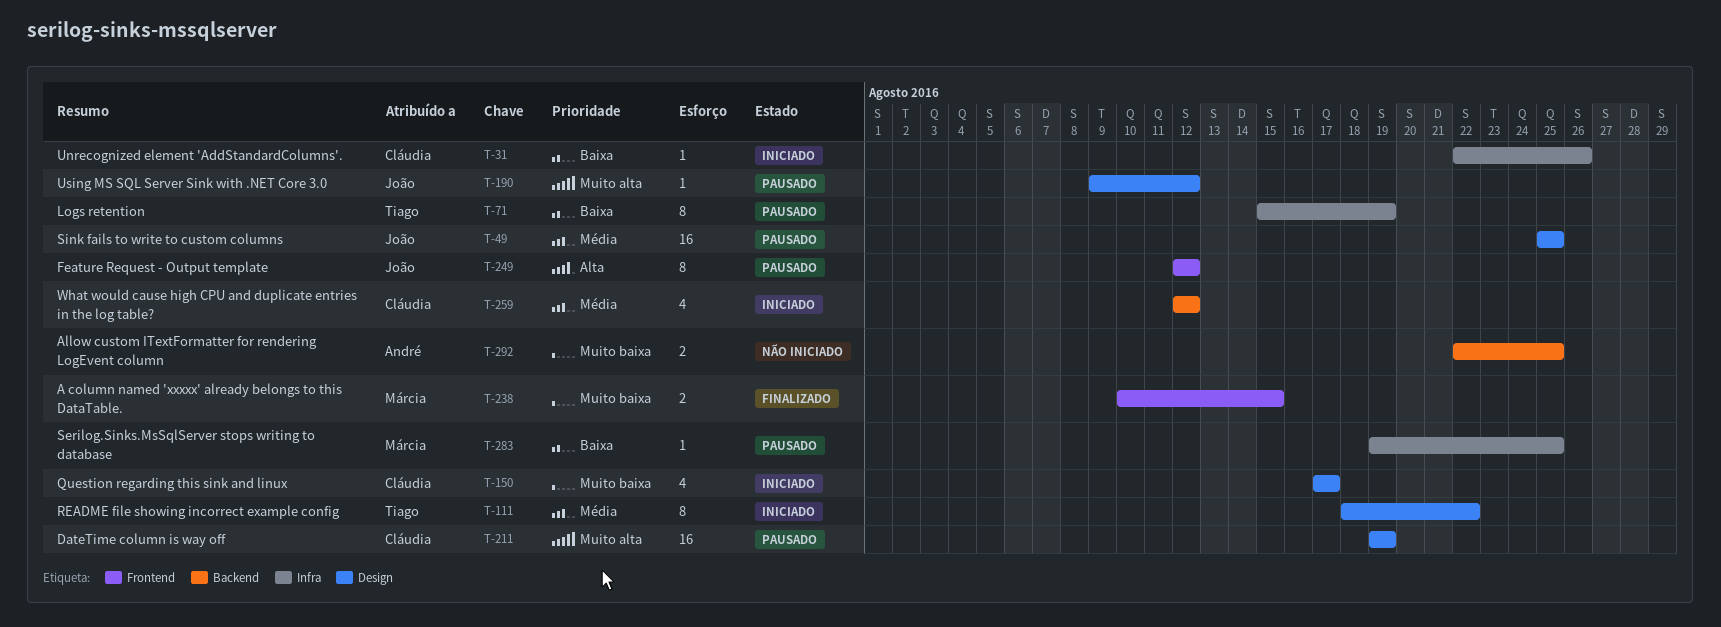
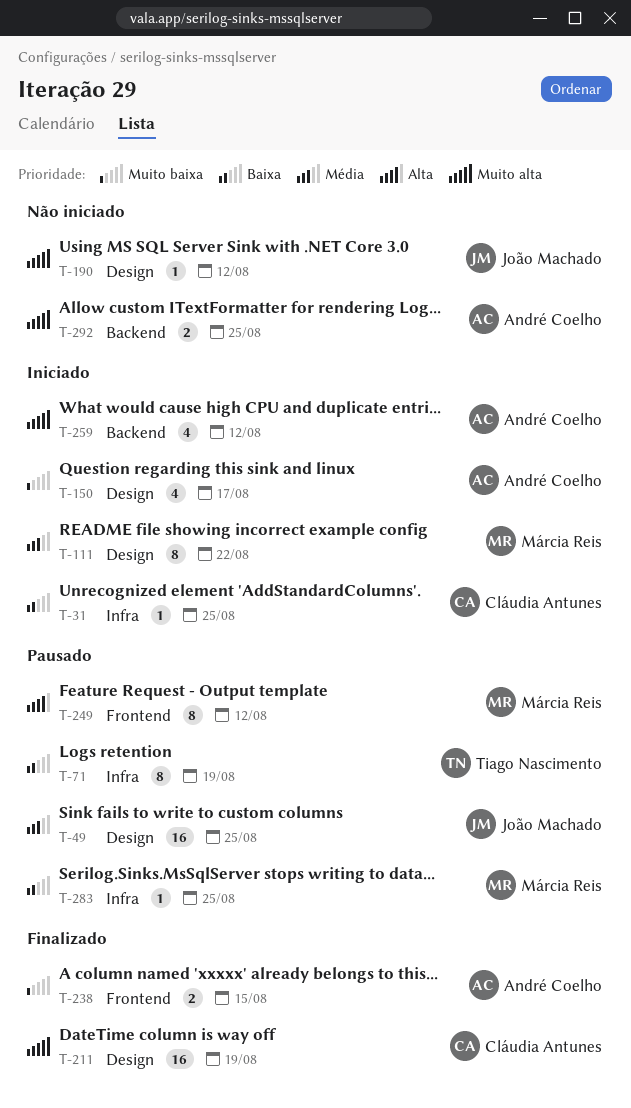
T-31, due: Aug 26 -> Aug 25
T-111, owner: Tiago Nascimento -> Márcia Reis
T-150, owner: Cláudia Antunes -> André Coelho
T-190, status: Pausado -> Não iniciado
T-211, status: Pausado -> Finalizado
T-238, owner: Márcia Reis -> André Coelho
T-249, owner: João Machado -> Márcia Reis
T-259, owner: Cláudia Antunes -> André Coelho
T-259, priority: Média -> Muito alta
T-292, priority: Muito baixa -> Muito alta

